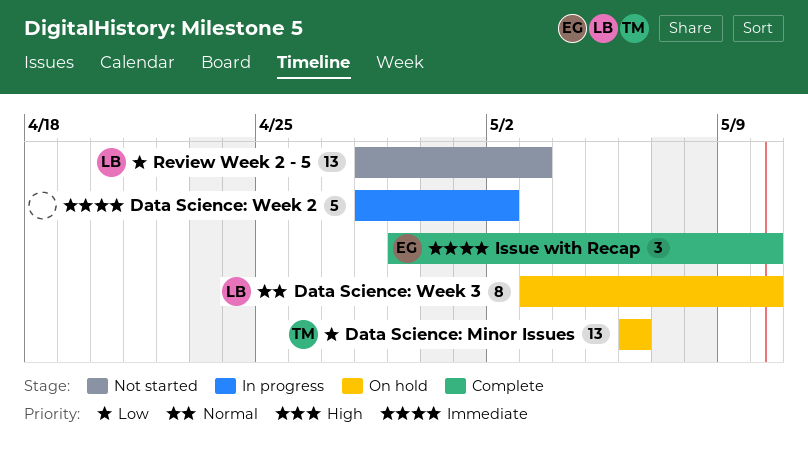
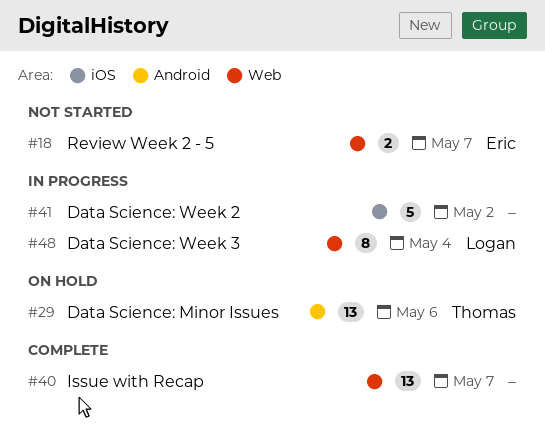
Data Science: Week 3, status: On hold -> In progress
Data Science: Week 3, due: May 10 -> May 4
Issue with Recap, owner: Eric -> none
Issue with Recap, estimate: 3 -> 13
Issue with Recap, due: May 10 -> May 7
Review Week 2 - 5, owner: Logan -> Eric
Review Week 2 - 5, estimate: 13 -> 2
Review Week 2 - 5, due: May 3 -> May 7

